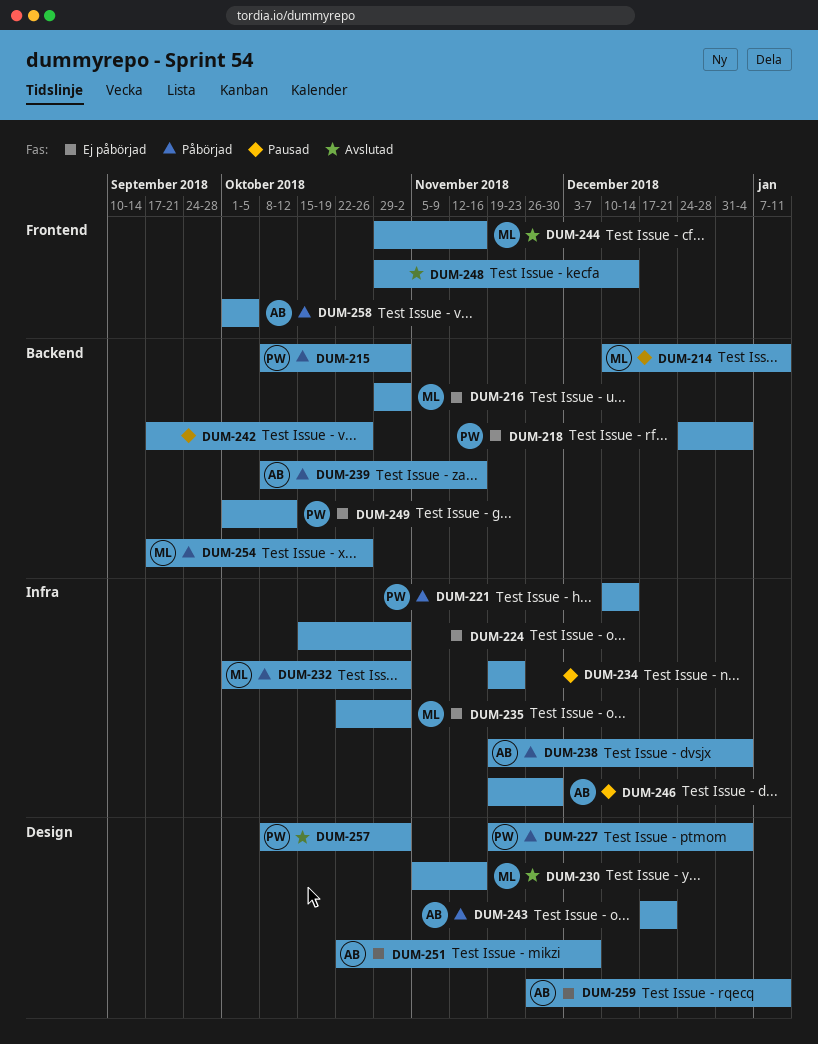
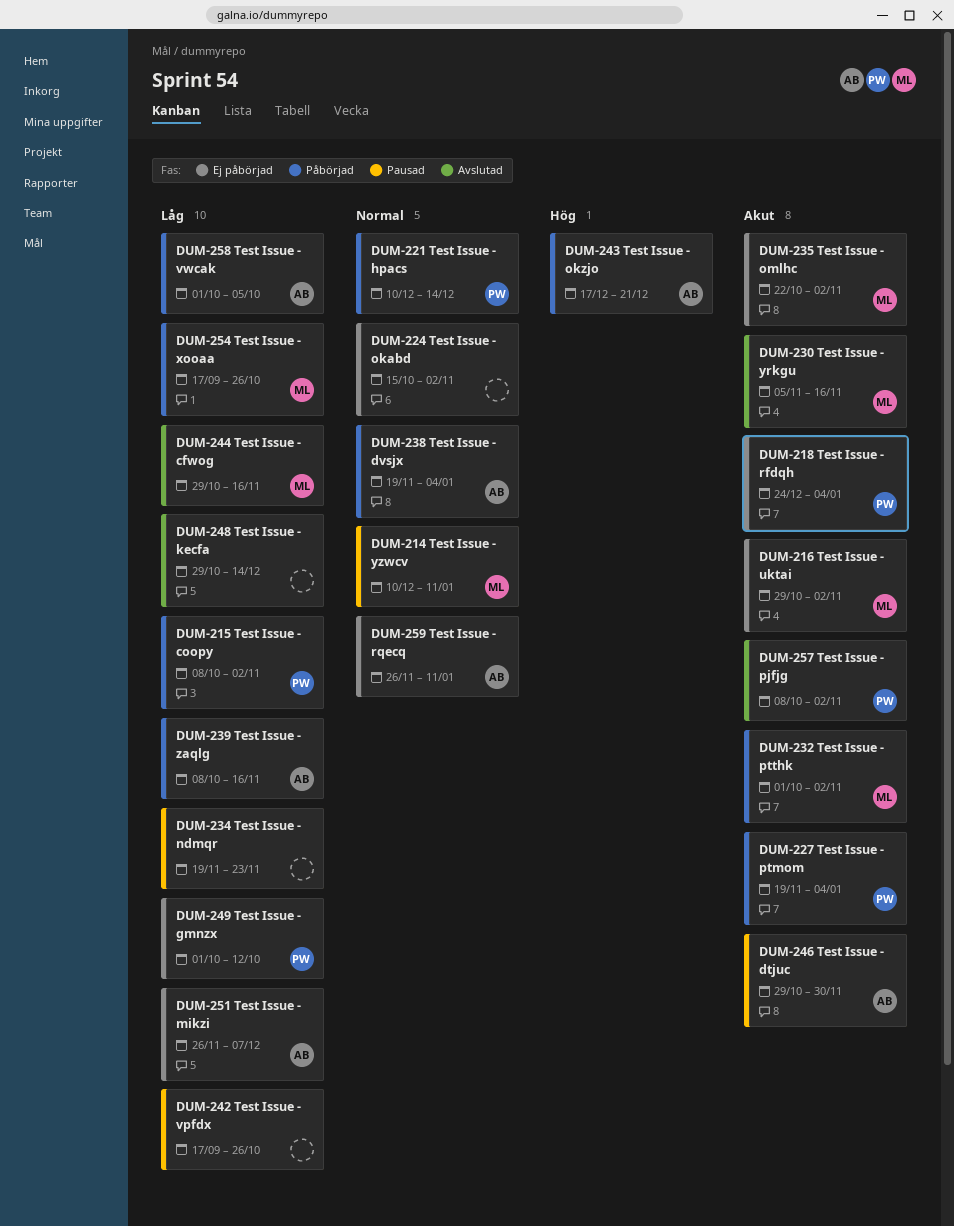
DUM-246, start: Nov 19 -> Oct 29
DUM-251, start: Oct 22 -> Nov 26

